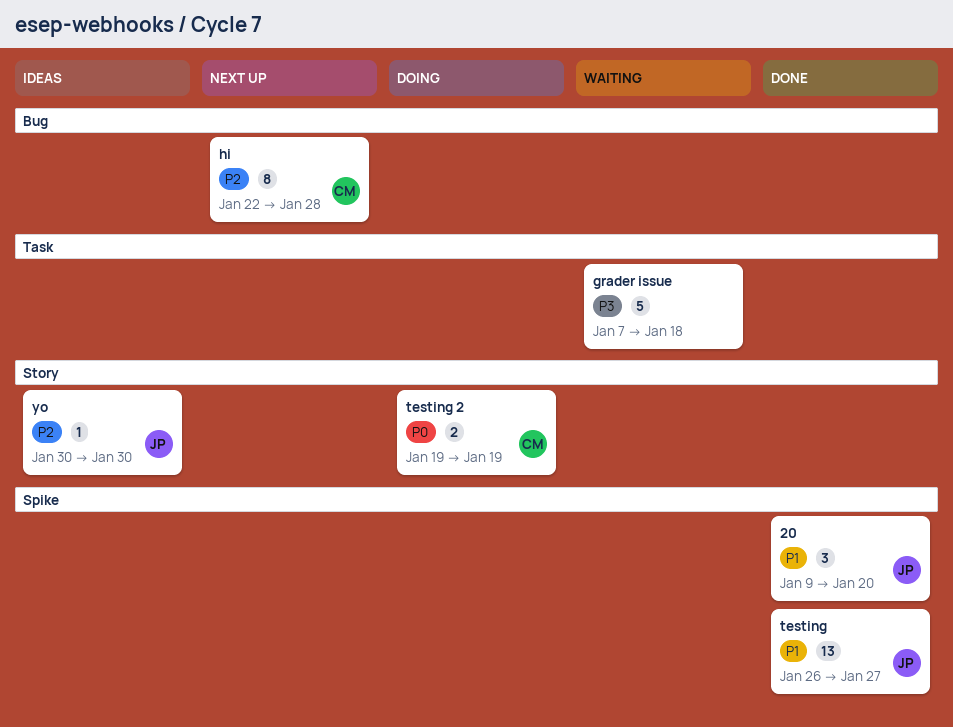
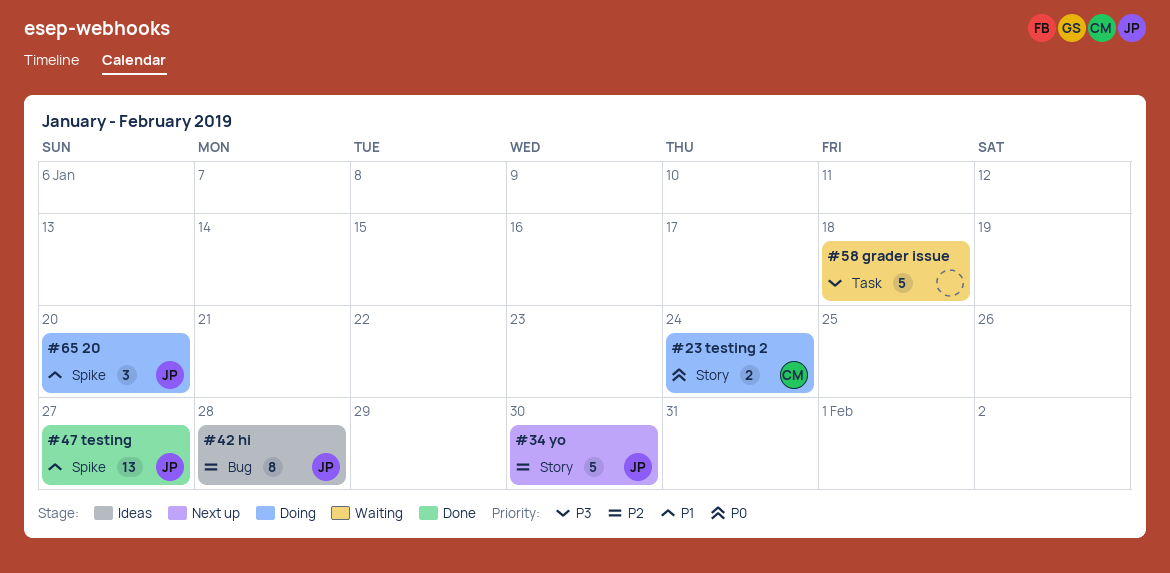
20, status: Done -> Doing
hi, status: Next up -> Ideas
hi, owner: CM -> JP
testing 2, due: Jan 19 -> Jan 24
yo, status: Ideas -> Next up
yo, estimate: 1 -> 5

